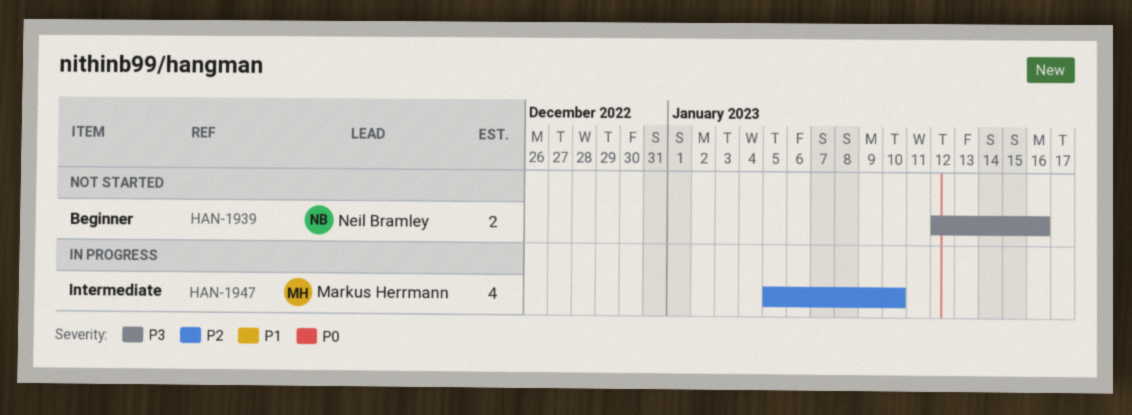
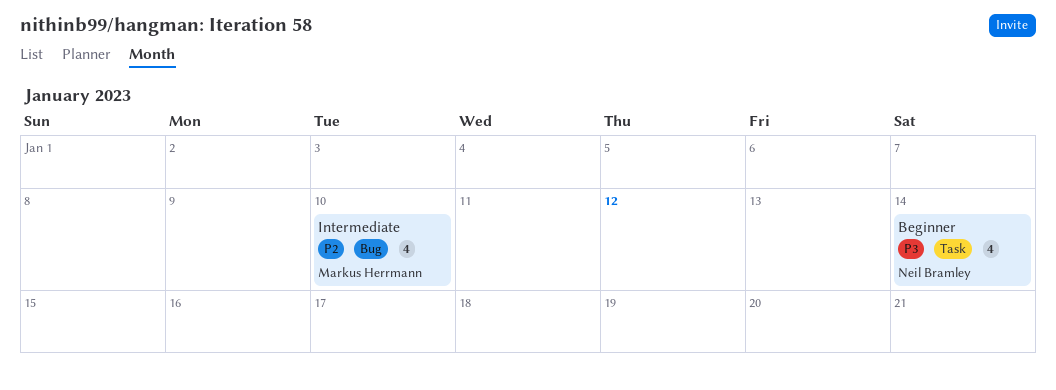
Beginner, estimate: 2 -> 4
Beginner, due: Jan 16 -> Jan 14

